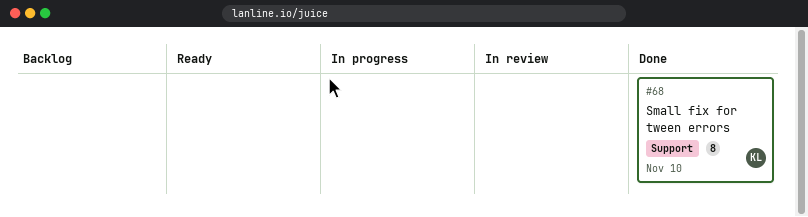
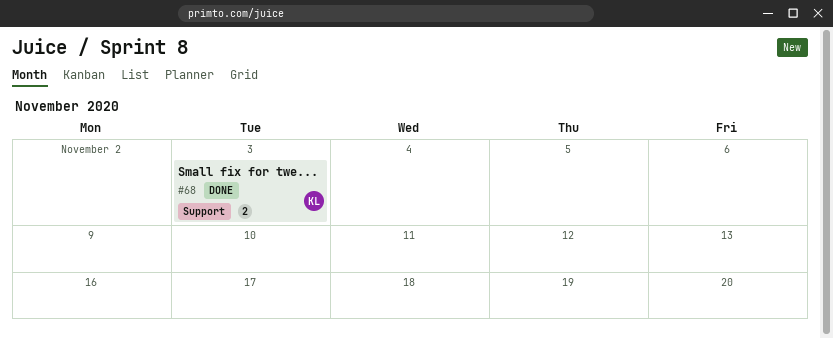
#68, estimate: 8 -> 2
#68, due: Nov 10 -> Nov 3

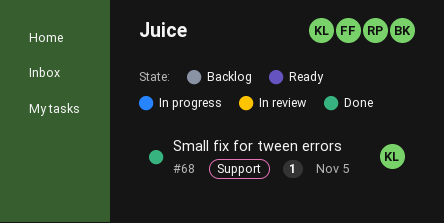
#68, estimate: 2 -> 1
#68, due: Nov 3 -> Nov 5

